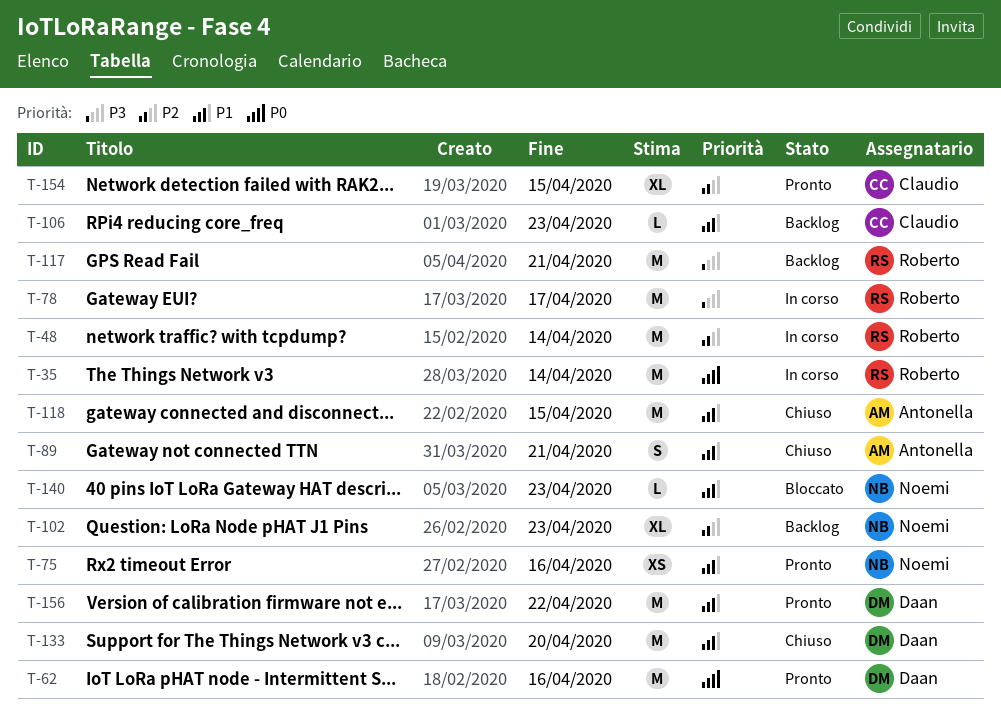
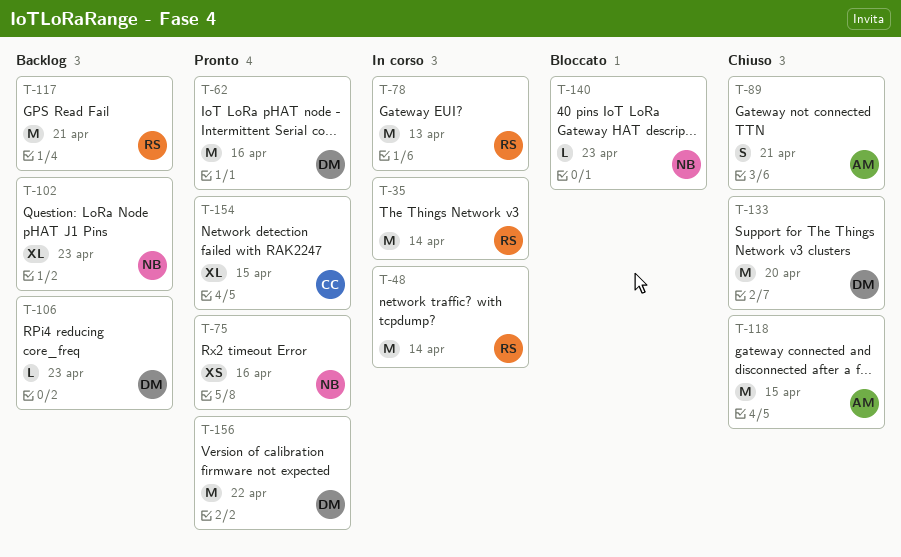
T-78, due: Apr 17 -> Apr 13
T-106, owner: Claudio -> Daan

